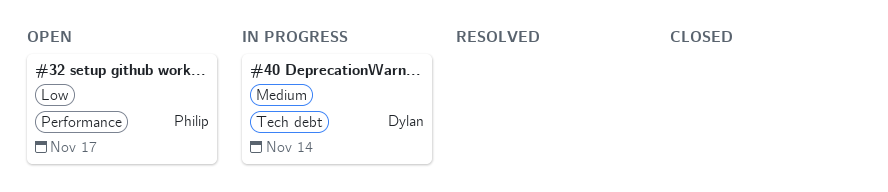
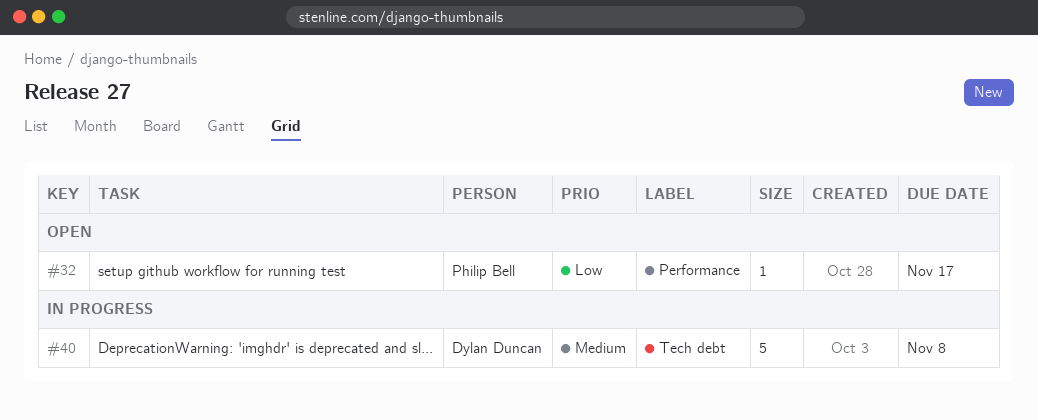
#40, due: Nov 14 -> Nov 8

